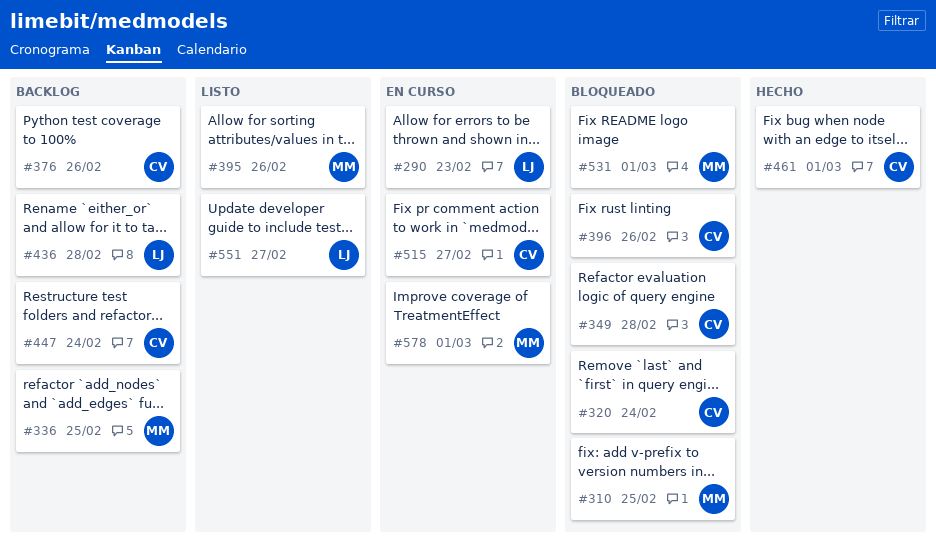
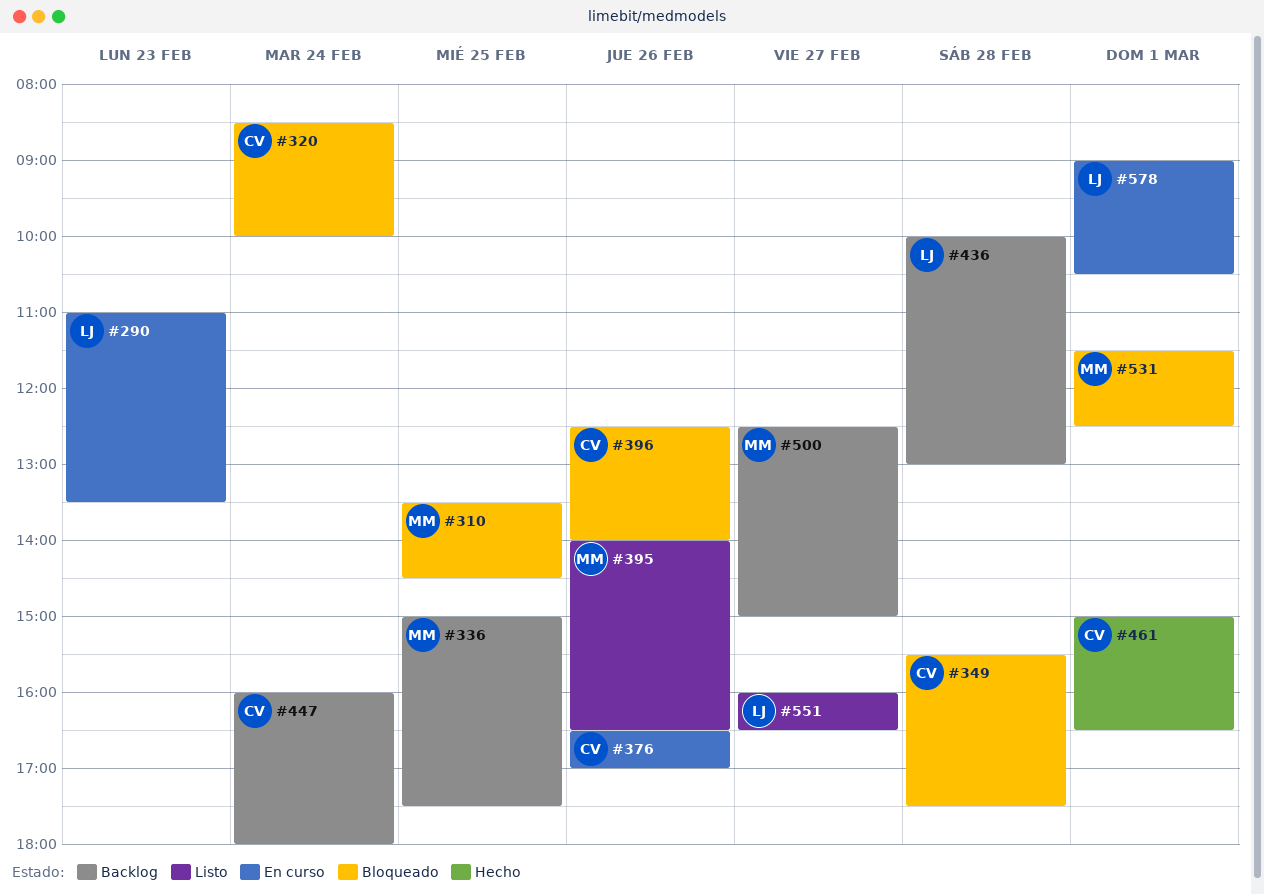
#376, status: Backlog -> En curso
#500: none -> present
#515: present -> none
#578, owner: MM -> LJ

